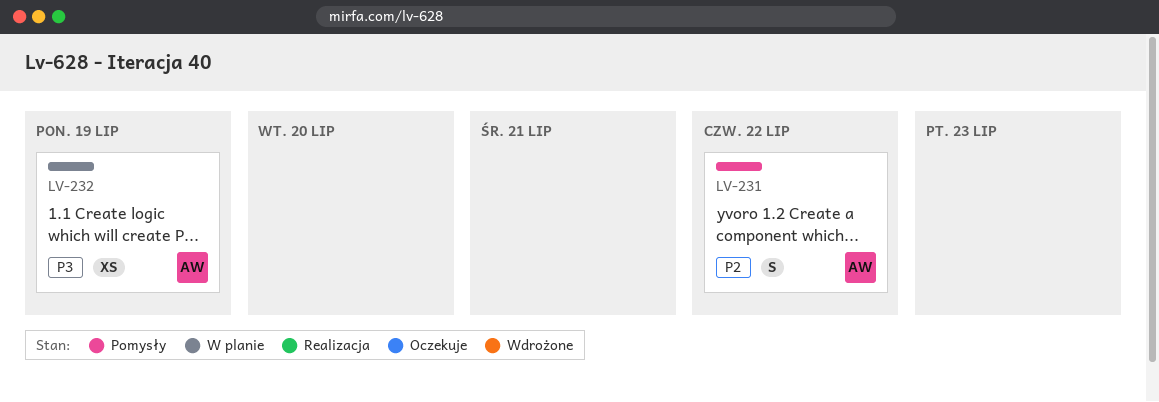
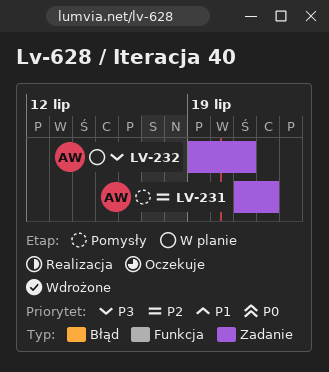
LV-232, due: Jul 19 -> Jul 21

